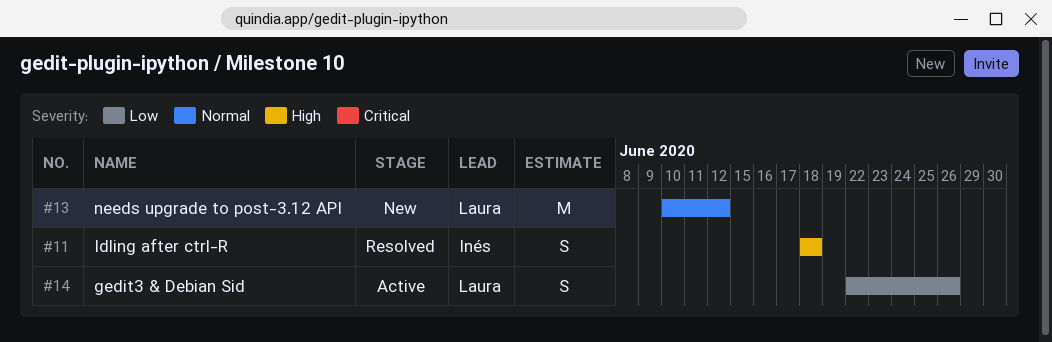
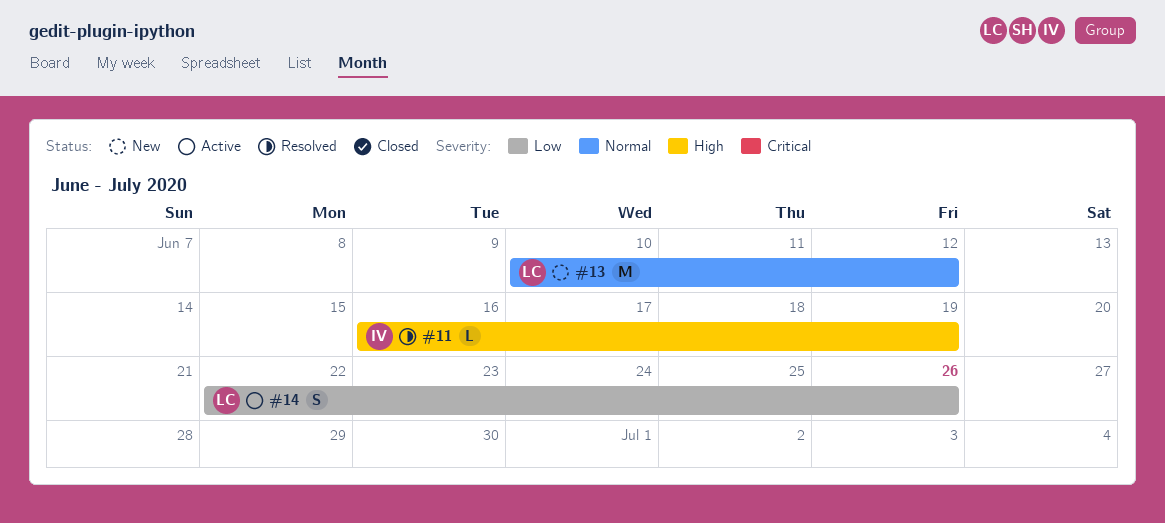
#11, estimate: S -> L
#11, start: Jun 18 -> Jun 16
#11, due: Jun 18 -> Jun 19

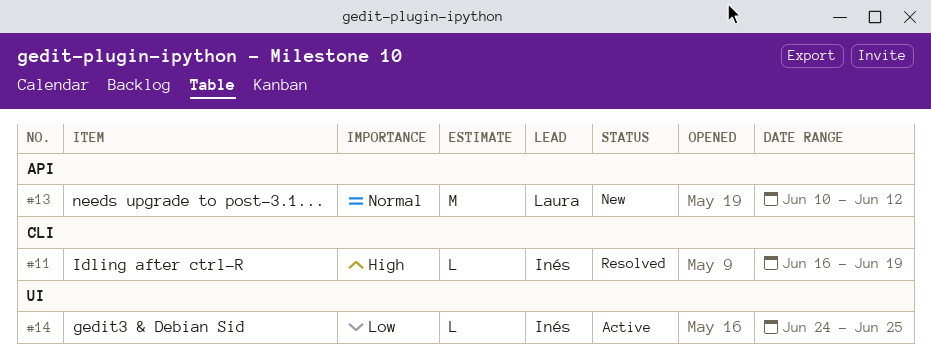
#14, owner: Laura -> Inés
#14, estimate: S -> L
#14, start: Jun 22 -> Jun 24
#14, due: Jun 26 -> Jun 25

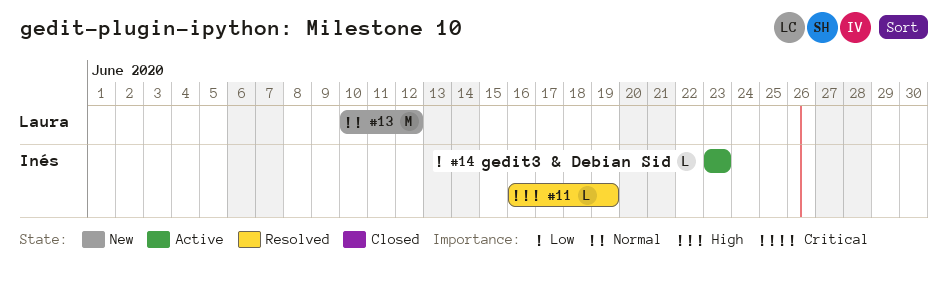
#14, start: Jun 24 -> Jun 23
#14, due: Jun 25 -> Jun 23

